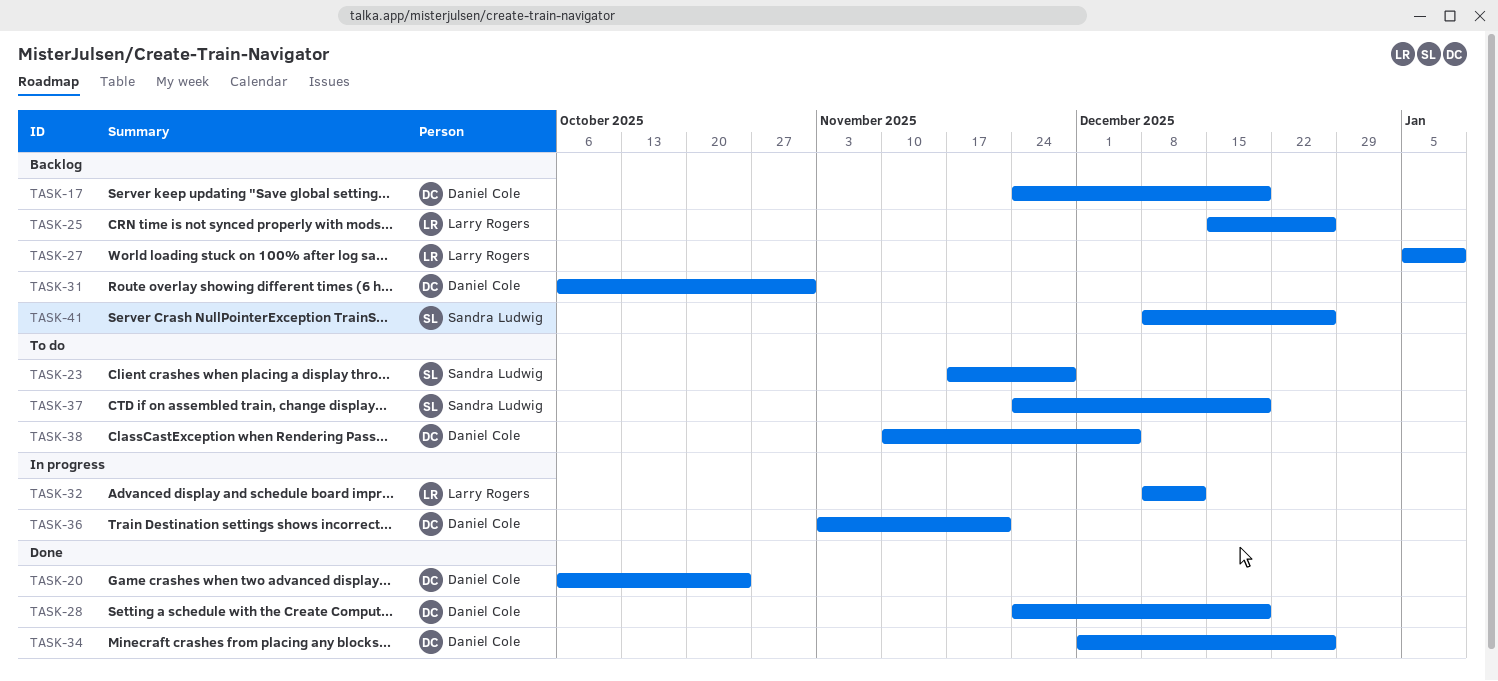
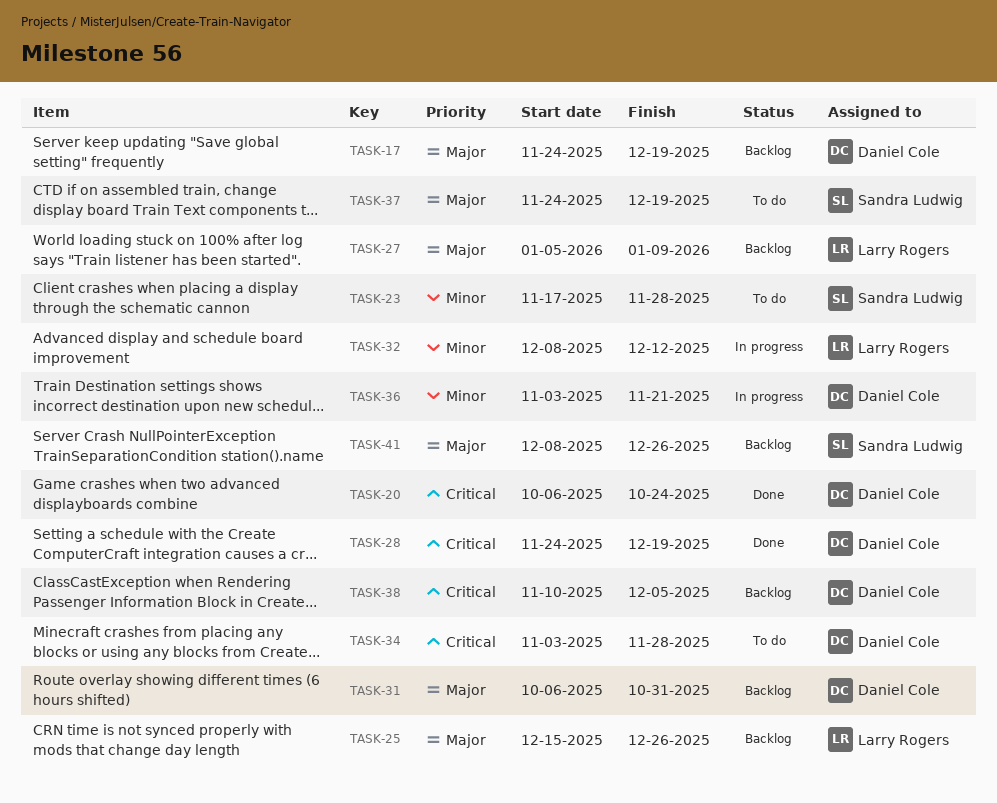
TASK-34, status: Done -> To do
TASK-34, start: Dec 1 -> Nov 3
TASK-34, due: Dec 26 -> Nov 28
TASK-38, status: To do -> Backlog

